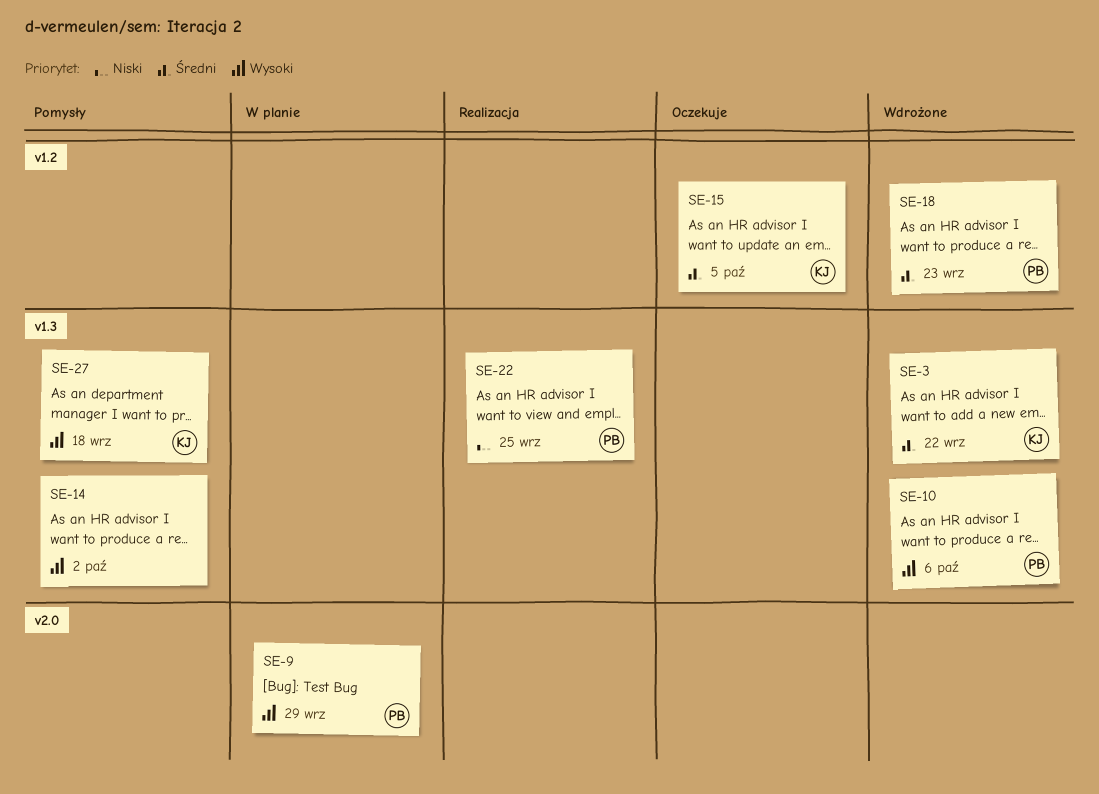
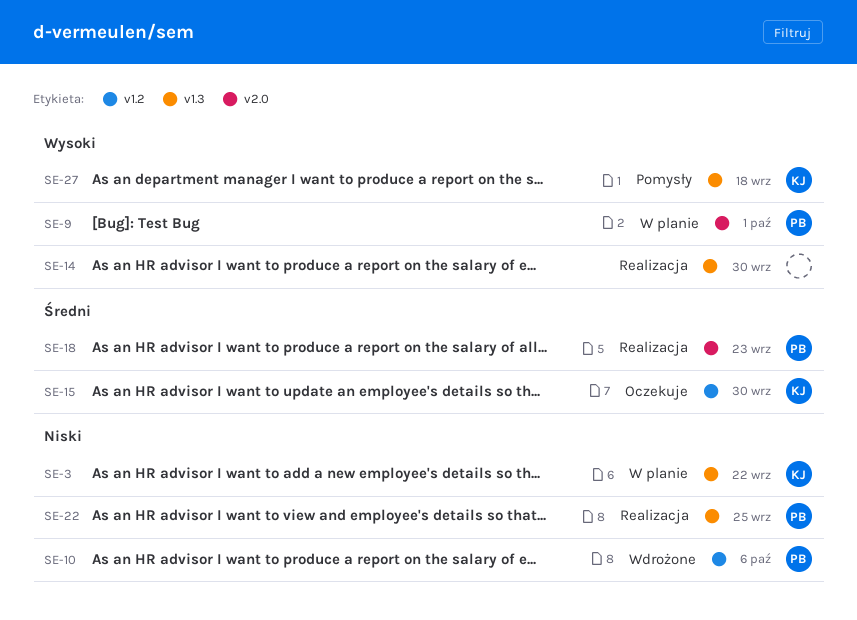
SE-3, status: Wdrożone -> W planie
SE-3, priority: Średni -> Niski
SE-9, due: Sep 29 -> Oct 1
SE-10, priority: Wysoki -> Niski
SE-10, label: v1.3 -> v1.2
SE-14, status: Pomysły -> Realizacja
SE-14, due: Oct 2 -> Sep 30
SE-15, due: Oct 5 -> Sep 30
SE-18, status: Wdrożone -> Realizacja
SE-18, label: v1.2 -> v2.0

